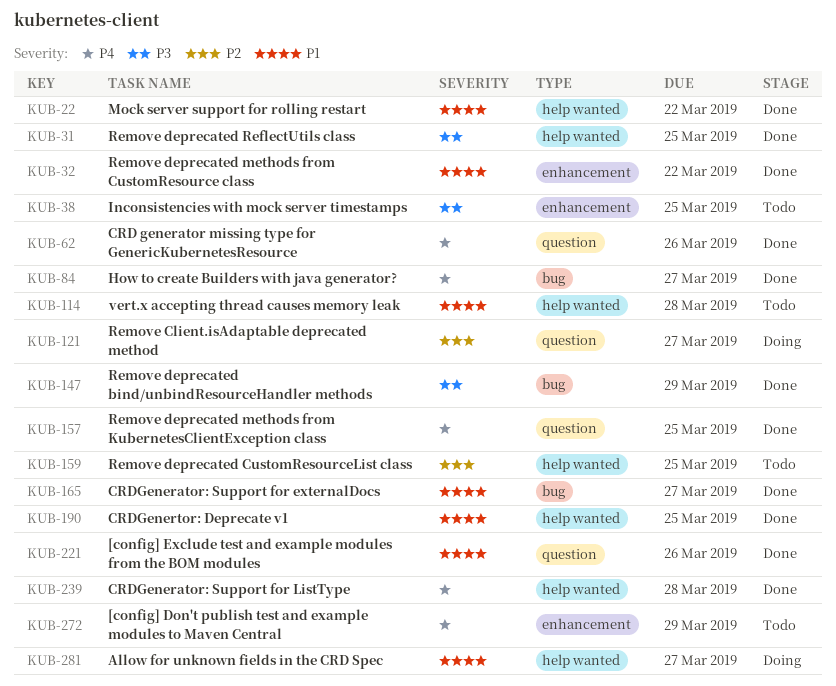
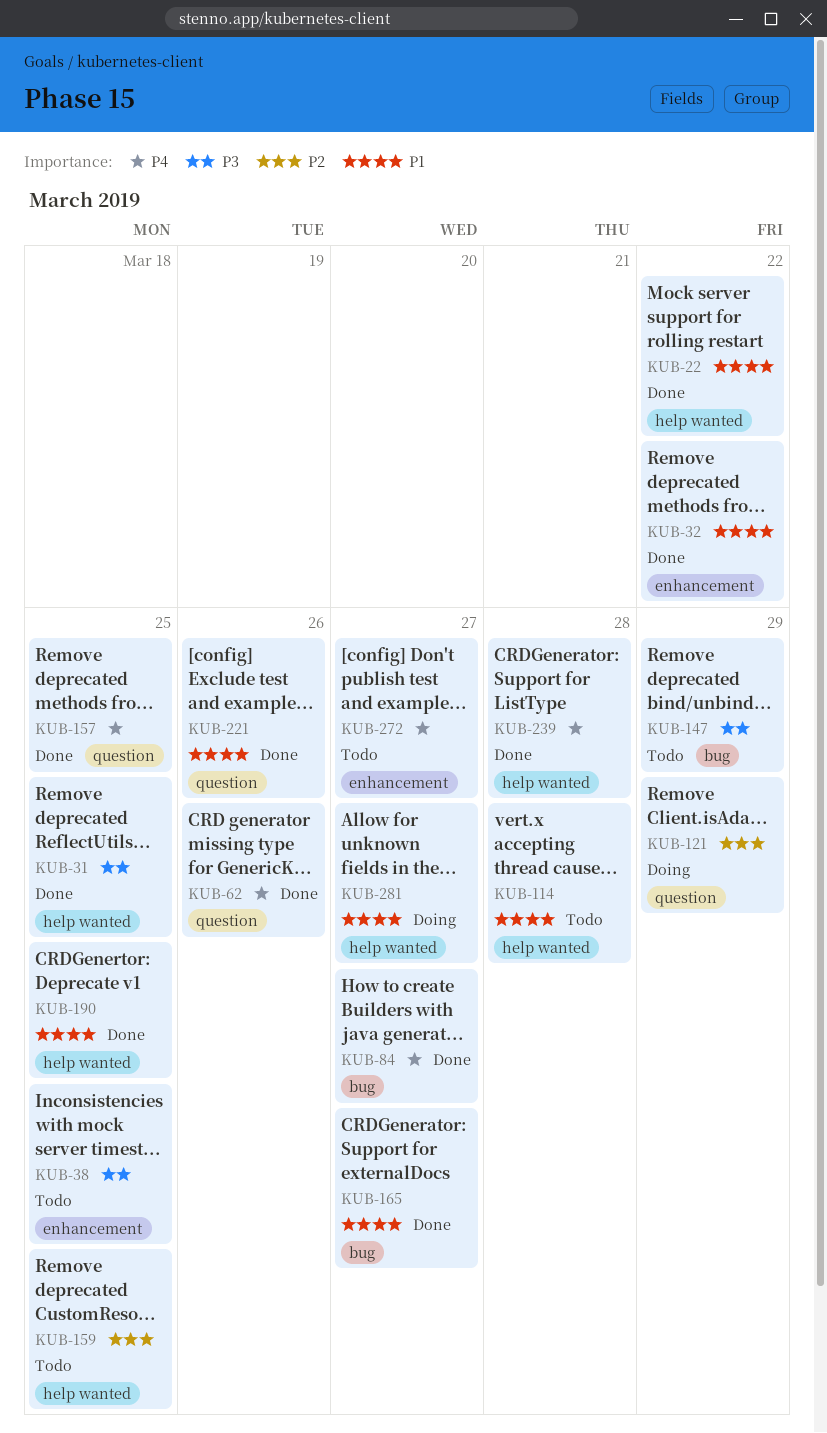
KUB-121, due: Mar 27 -> Mar 29
KUB-147, status: Done -> Todo
KUB-272, due: Mar 29 -> Mar 27

